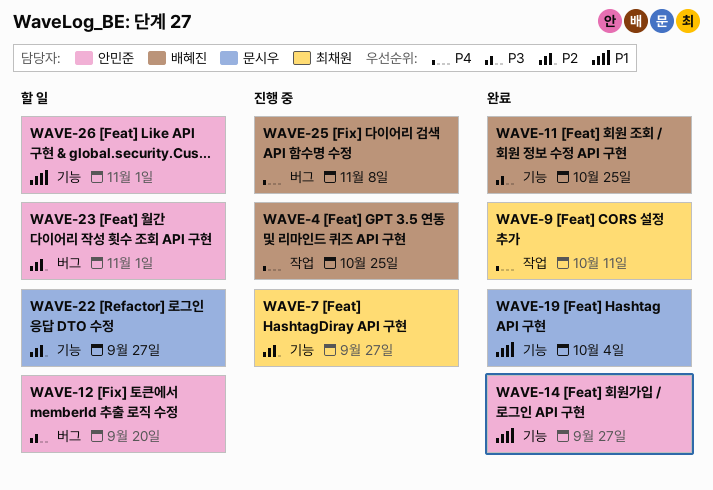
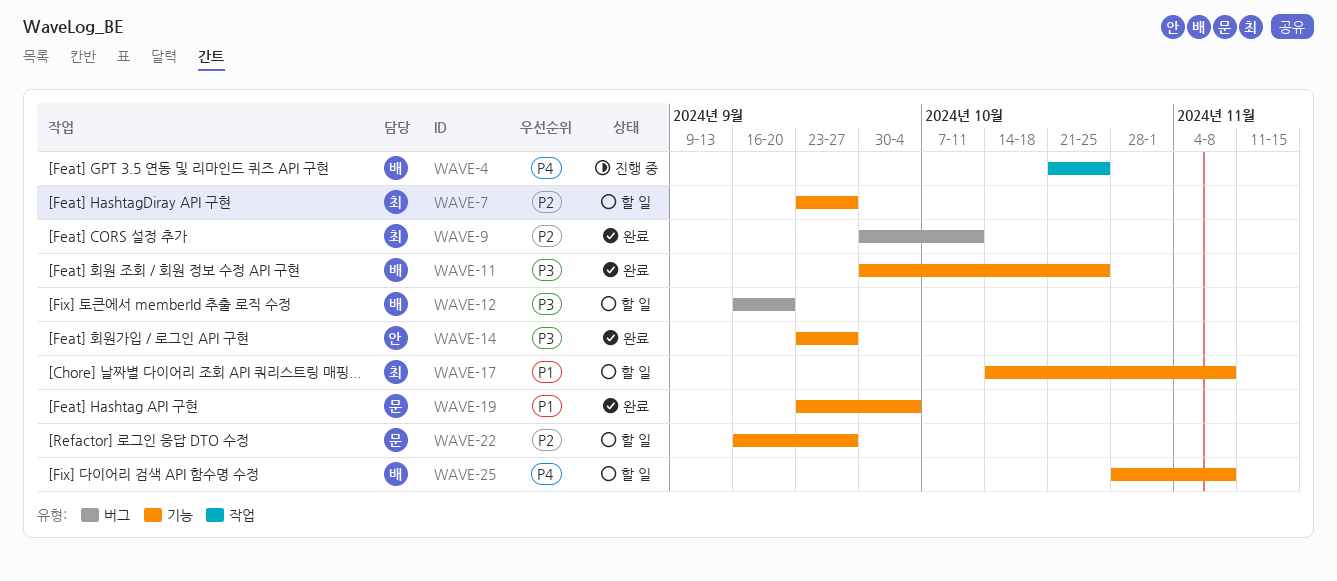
WAVE-7, status: 진행 중 -> 할 일
WAVE-9, priority: P4 -> P2
WAVE-9, label: 작업 -> 버그
WAVE-12, owner: 안민준 -> 배혜진
WAVE-14, priority: P1 -> P3
WAVE-17: none -> present
WAVE-23: present -> none
WAVE-25, status: 진행 중 -> 할 일
WAVE-25, label: 버그 -> 기능
WAVE-26: present -> none

